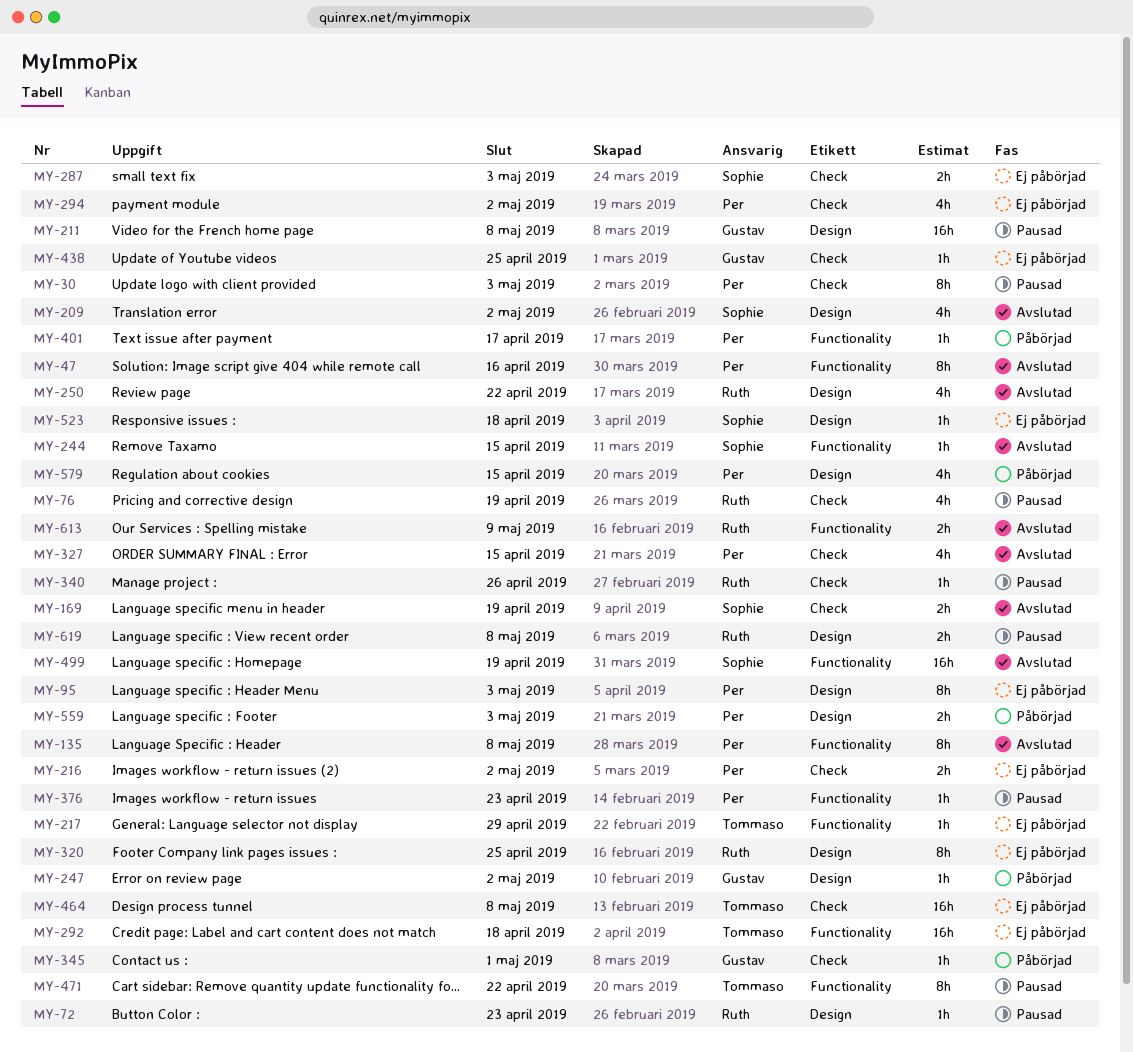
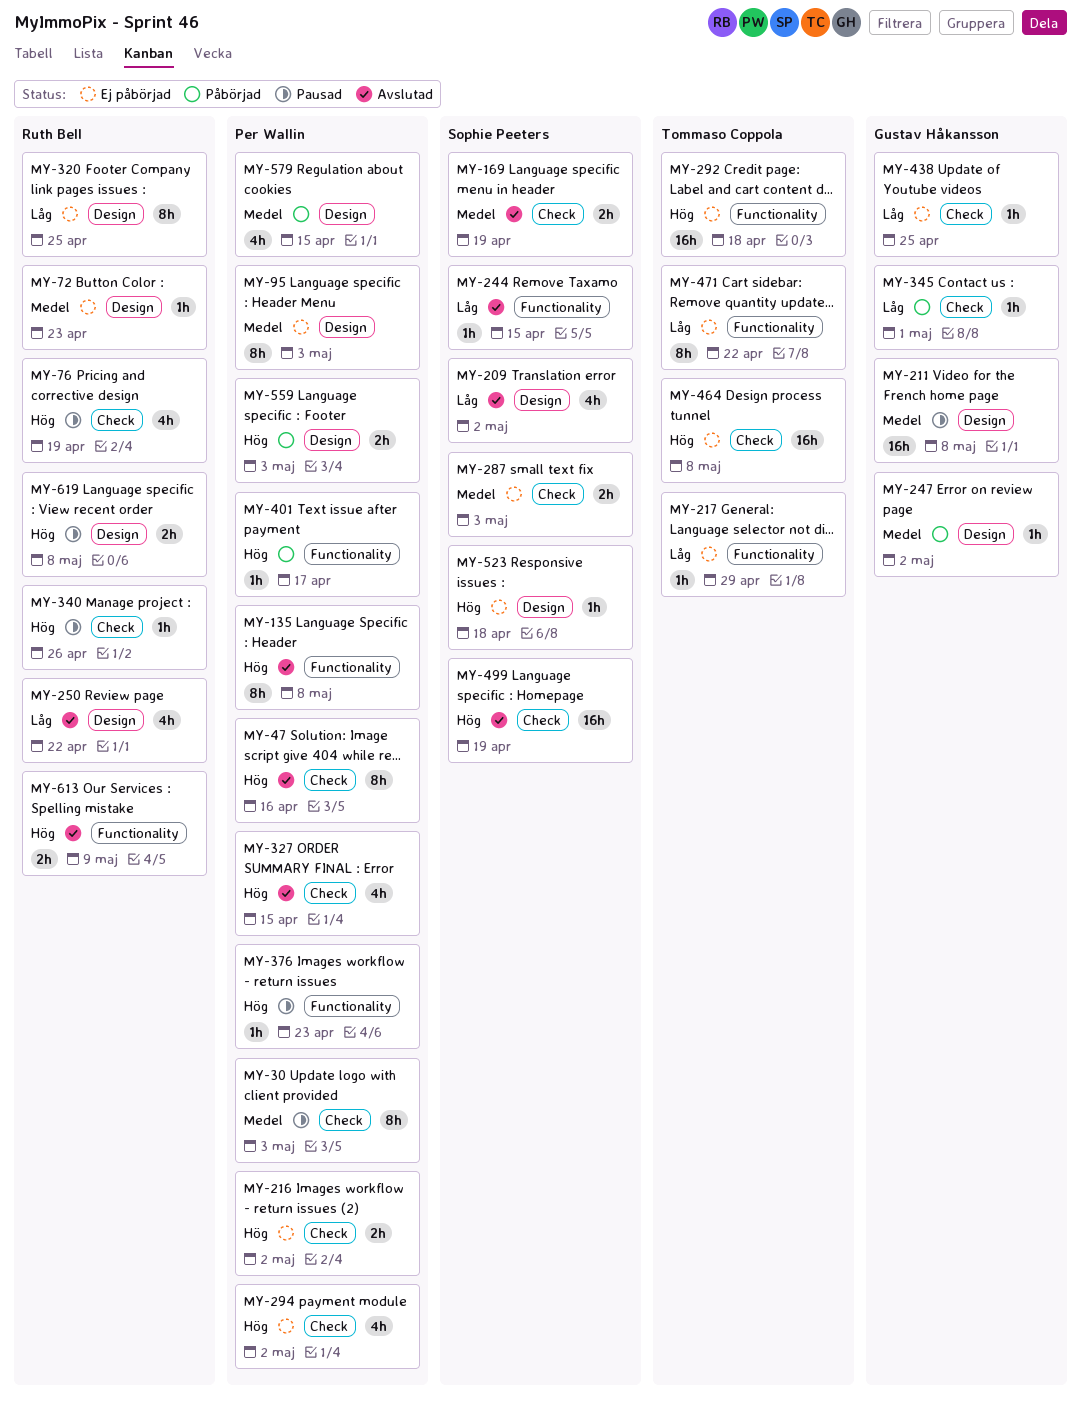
MY-47, label: Functionality -> Check
MY-72, status: Pausad -> Ej påbörjad
MY-471, status: Pausad -> Ej påbörjad
MY-499, label: Functionality -> Check

